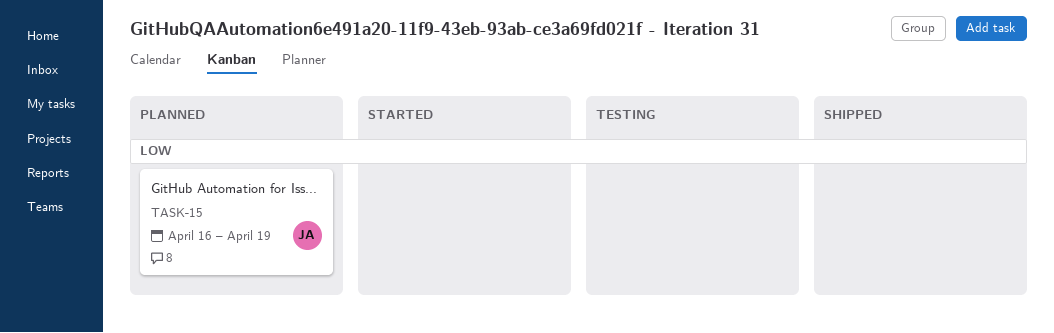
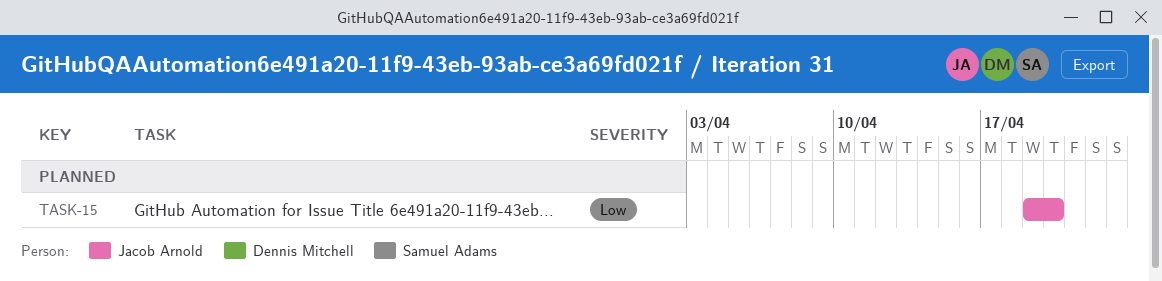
TASK-15, start: Apr 16 -> Apr 19
TASK-15, due: Apr 19 -> Apr 20

